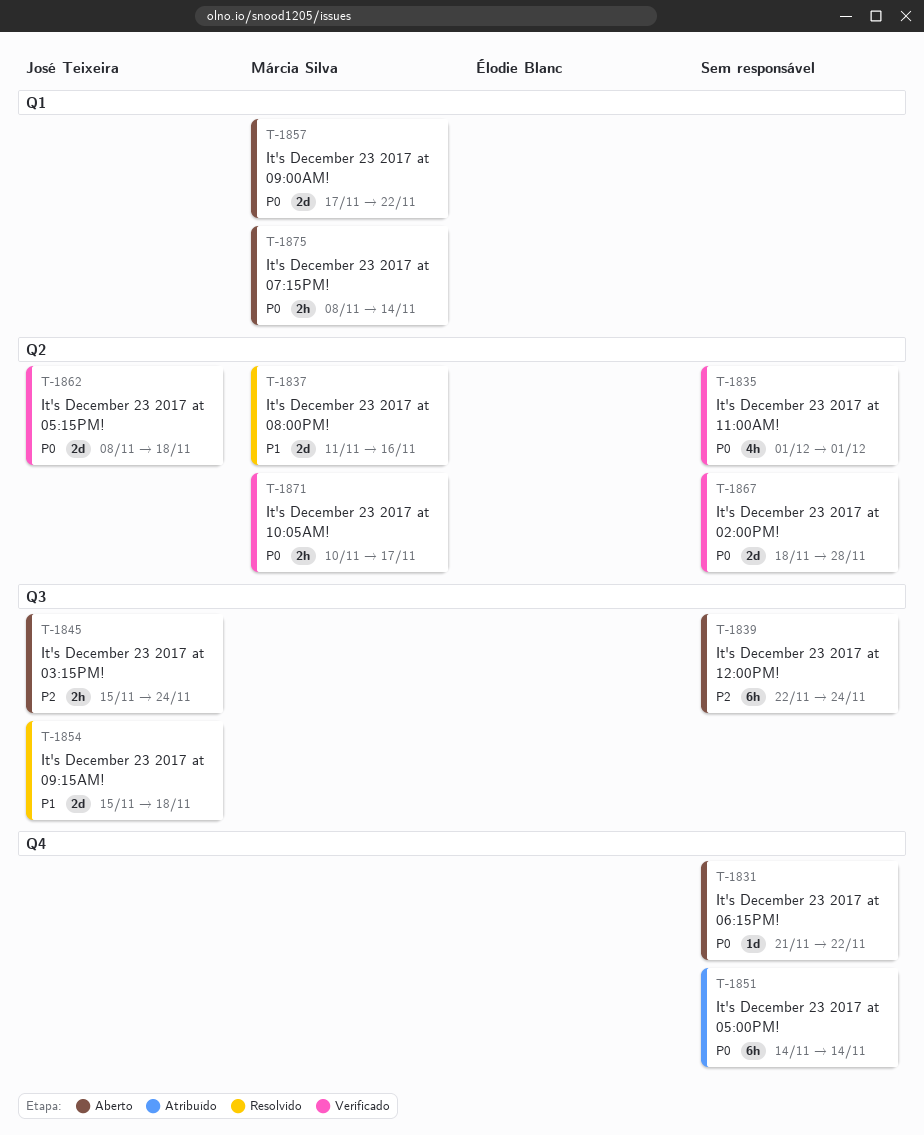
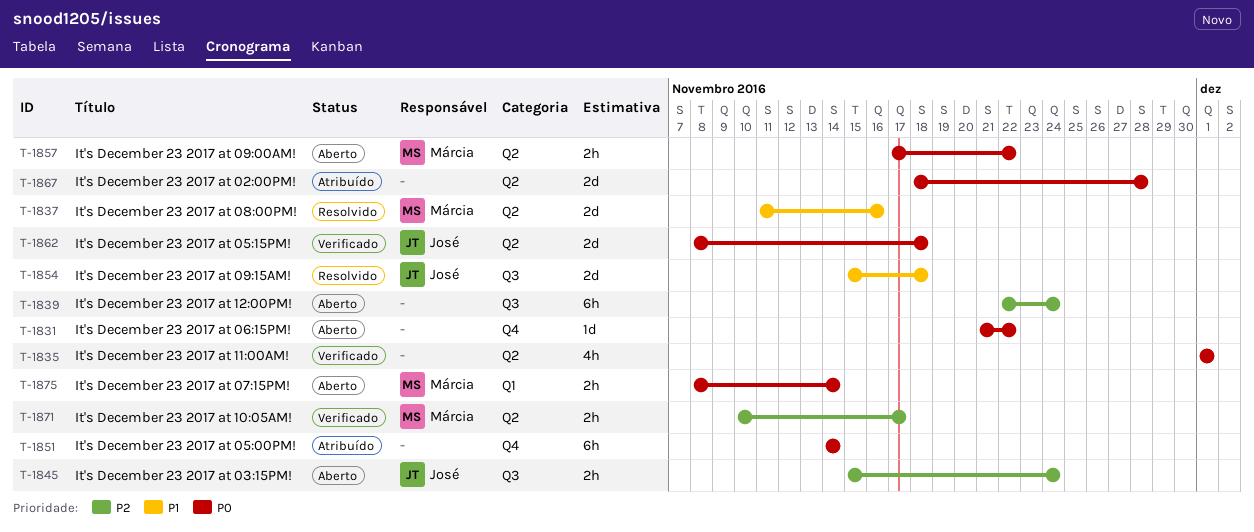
T-1857, label: Q1 -> Q2
T-1857, estimate: 2d -> 2h
T-1867, status: Verificado -> Atribuído
T-1871, priority: P0 -> P2

